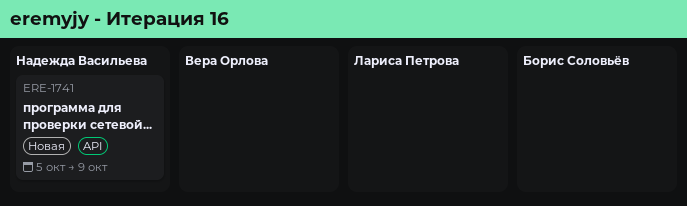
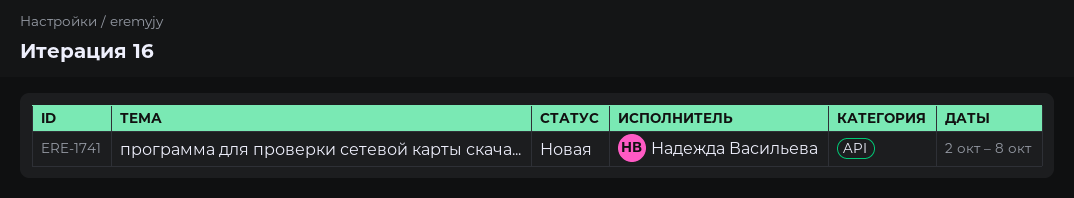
ERE-1741, start: Oct 5 -> Oct 2
ERE-1741, due: Oct 9 -> Oct 8

